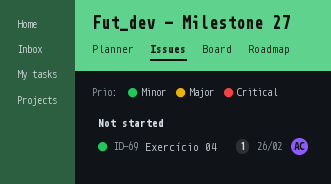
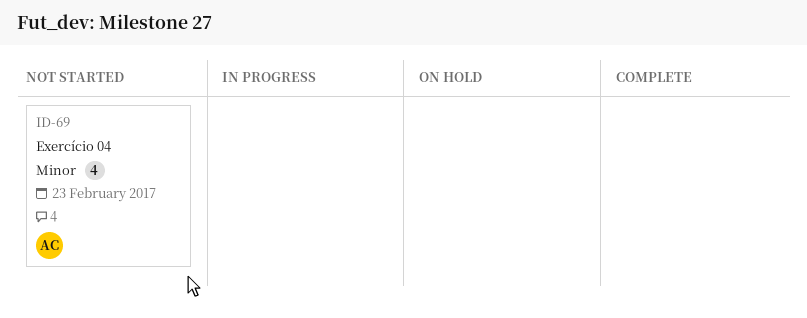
ID-69, estimate: 1 -> 4
ID-69, due: Feb 26 -> Feb 23

